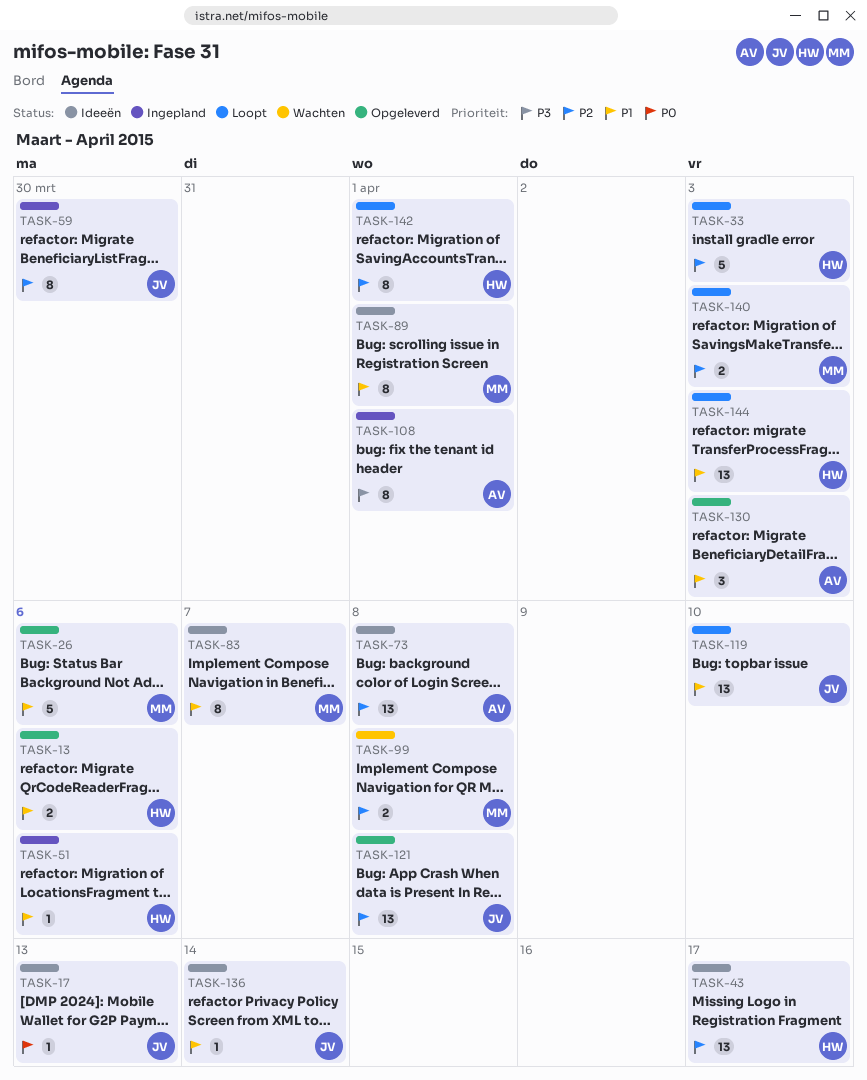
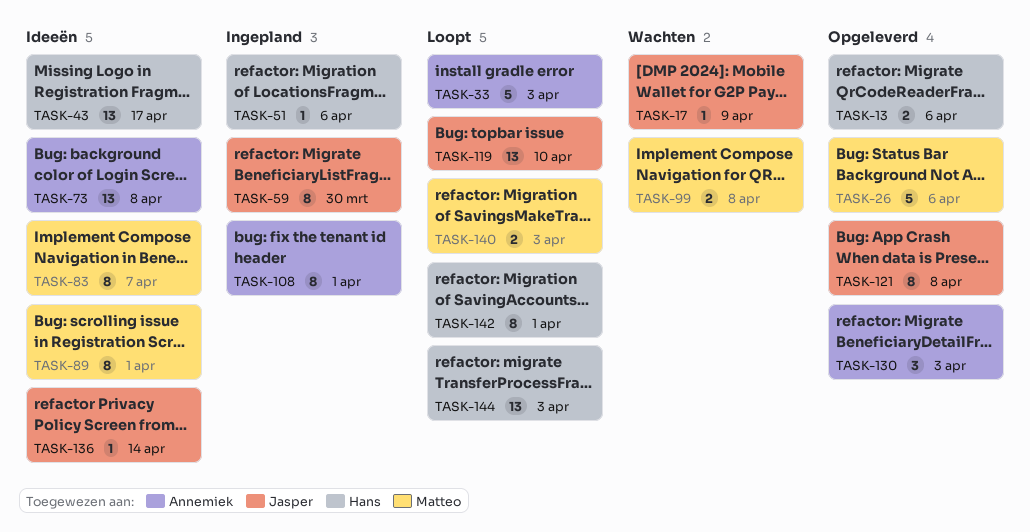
TASK-17, status: Ideeën -> Wachten
TASK-17, due: Apr 13 -> Apr 9
TASK-33, owner: Hans -> Annemiek
TASK-121, estimate: 13 -> 8

